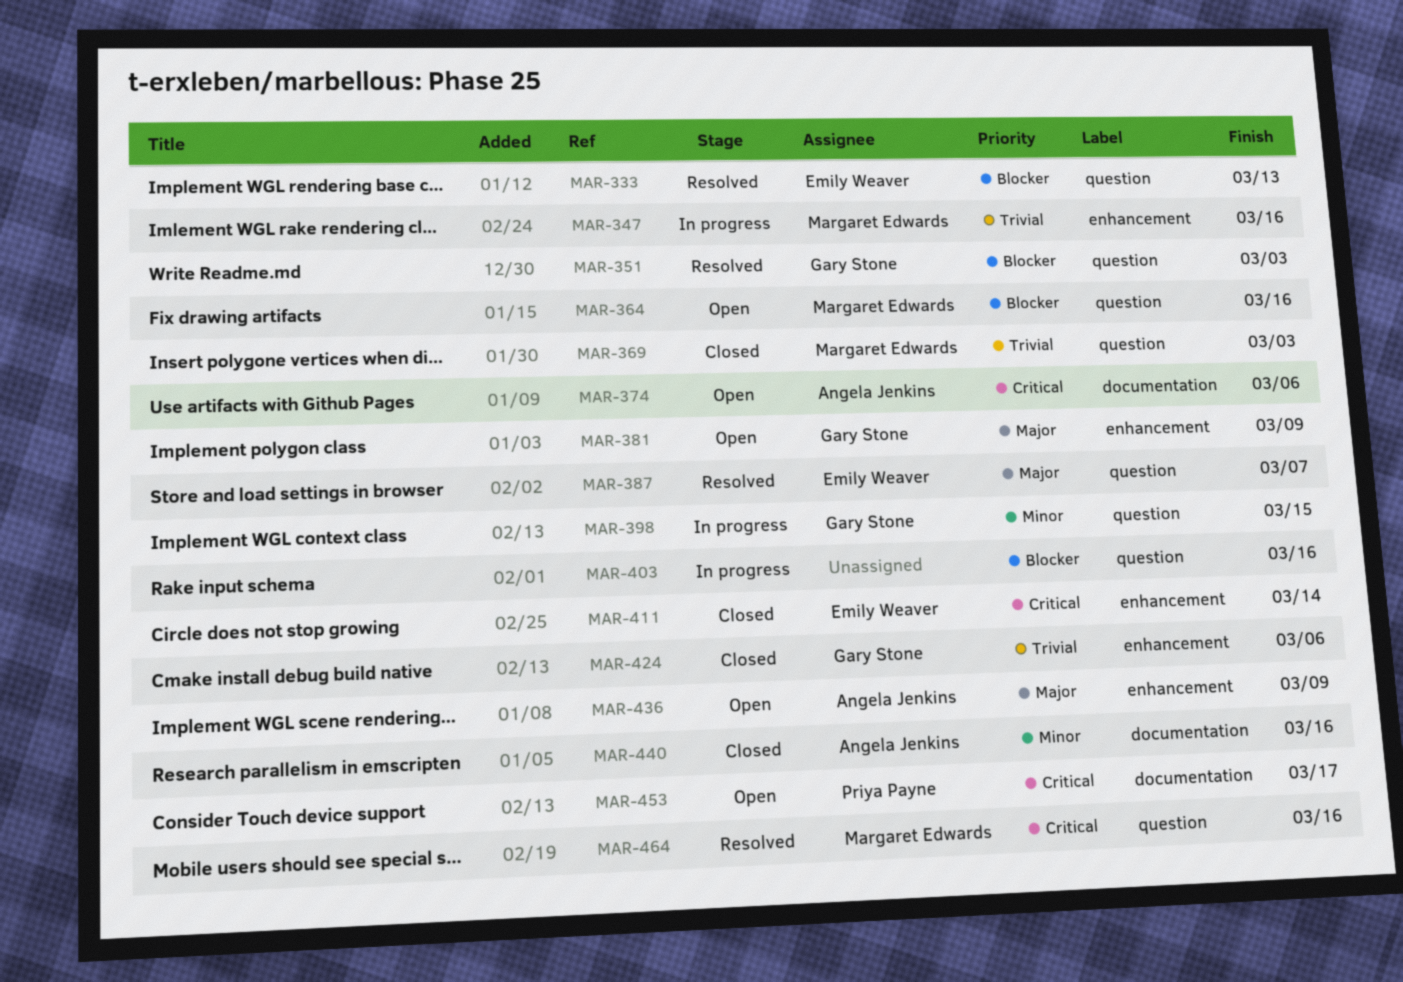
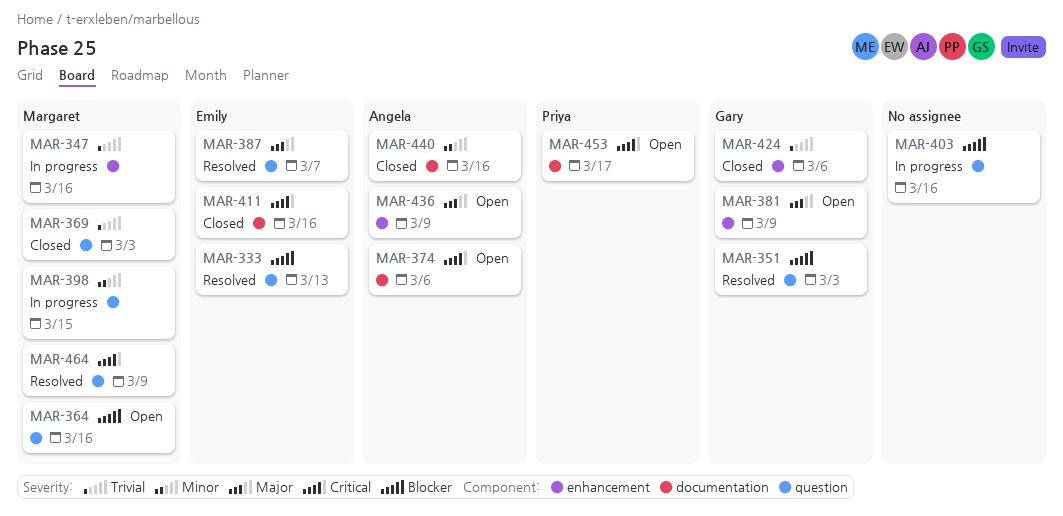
MAR-398, owner: Gary Stone -> Margaret Edwards
MAR-411, label: enhancement -> documentation
MAR-411, due: Mar 14 -> Mar 16
MAR-464, due: Mar 16 -> Mar 9

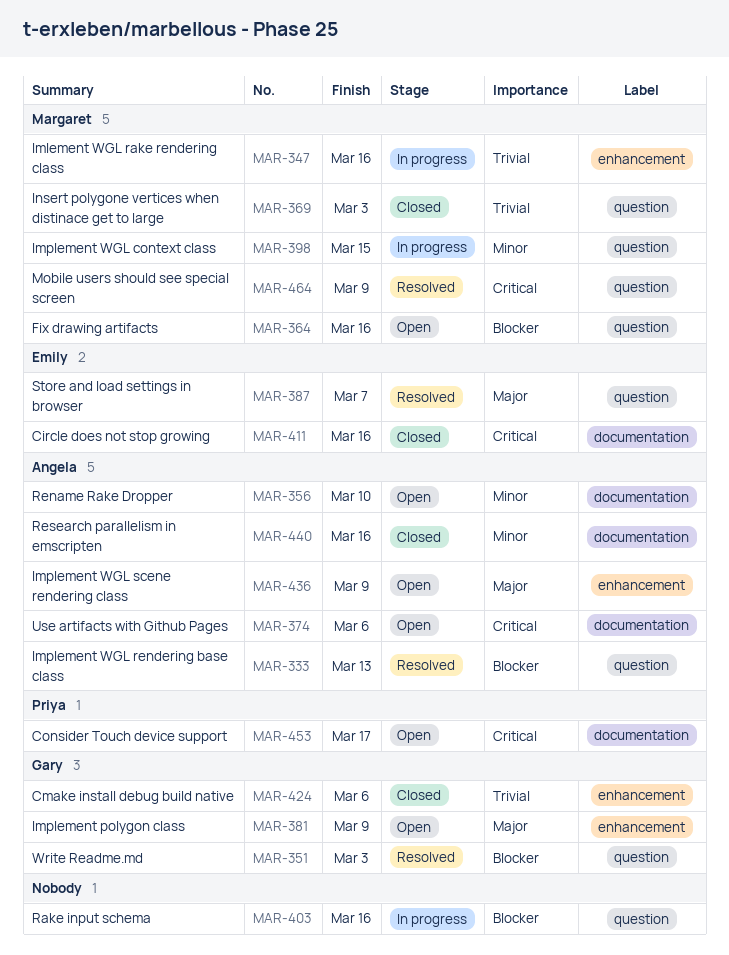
MAR-333, owner: Emily -> Angela
MAR-356: none -> present

